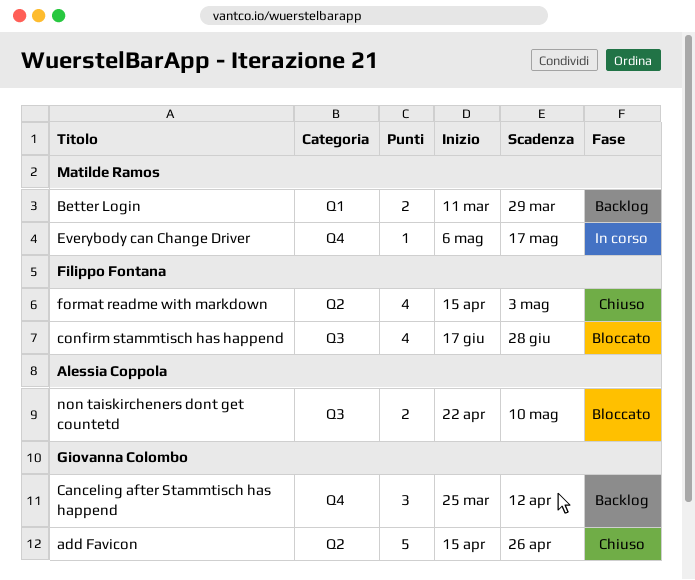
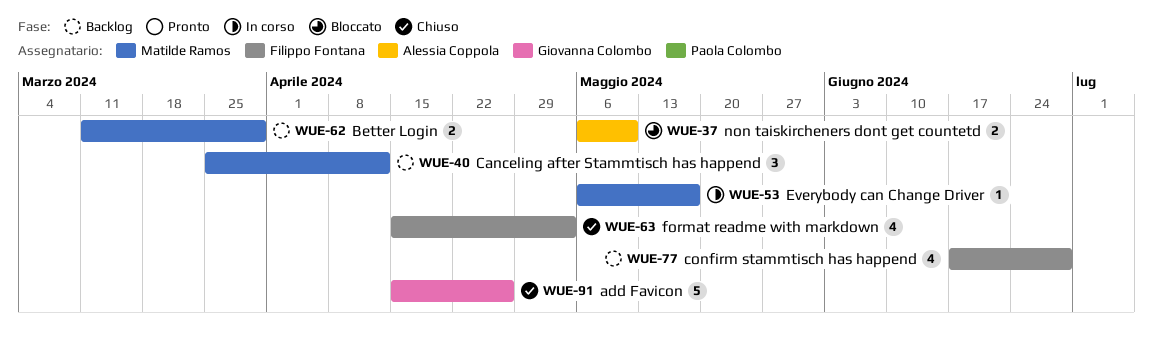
Canceling after Stammtisch has happend, owner: Giovanna Colombo -> Matilde Ramos
confirm stammtisch has happend, status: Bloccato -> Backlog
non taiskircheners dont get countetd, start: Apr 22 -> May 6

